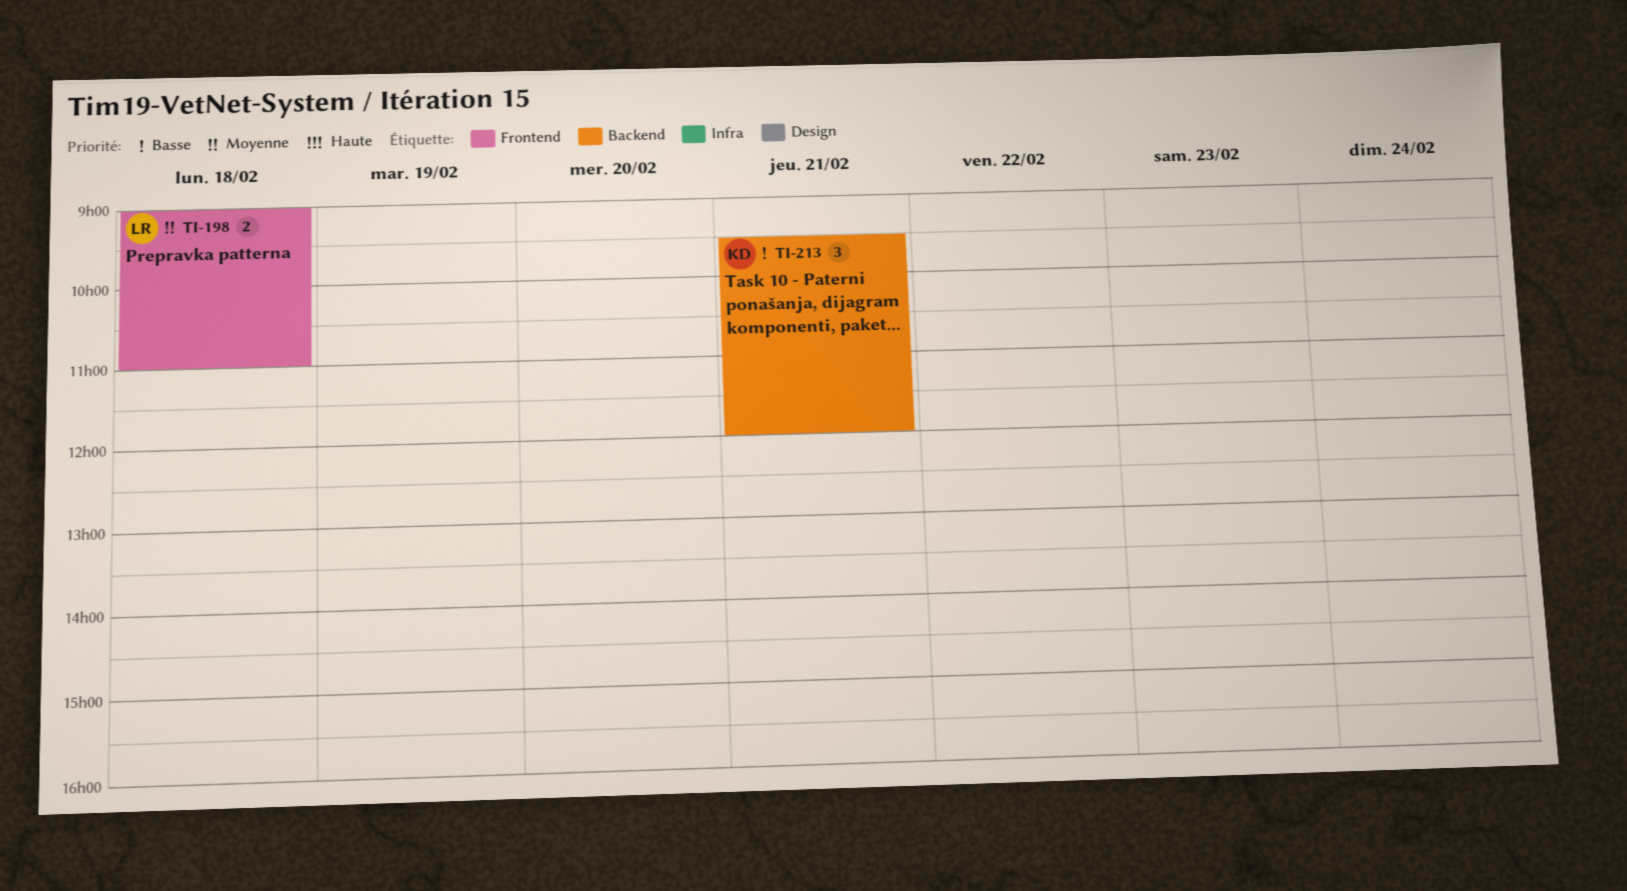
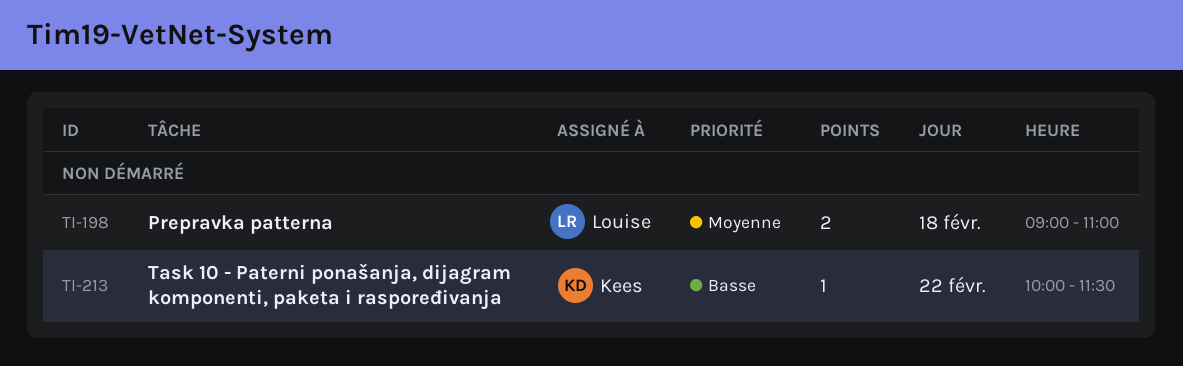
TI-213, estimate: 3 -> 1
TI-213, day: Feb 21 -> Feb 22
TI-213, begins: 09:30 -> 10:00
TI-213, ends: 12:00 -> 11:30

